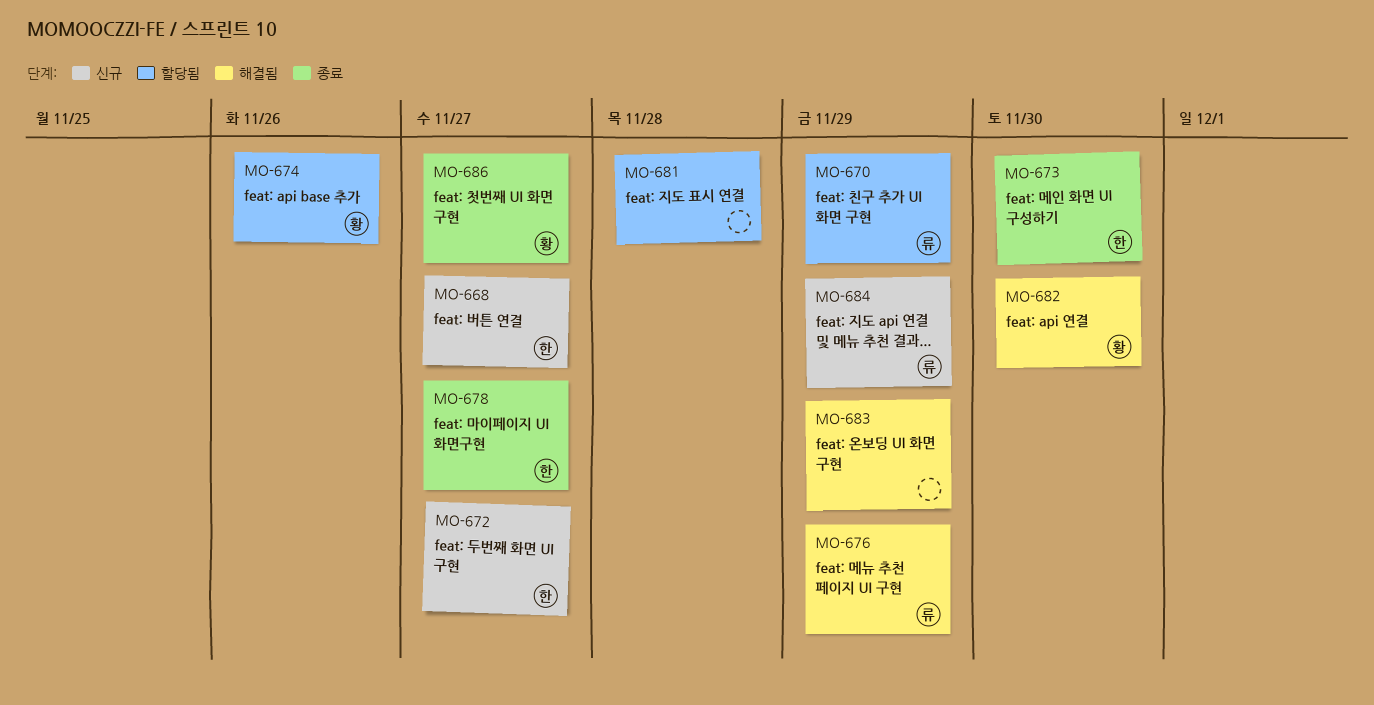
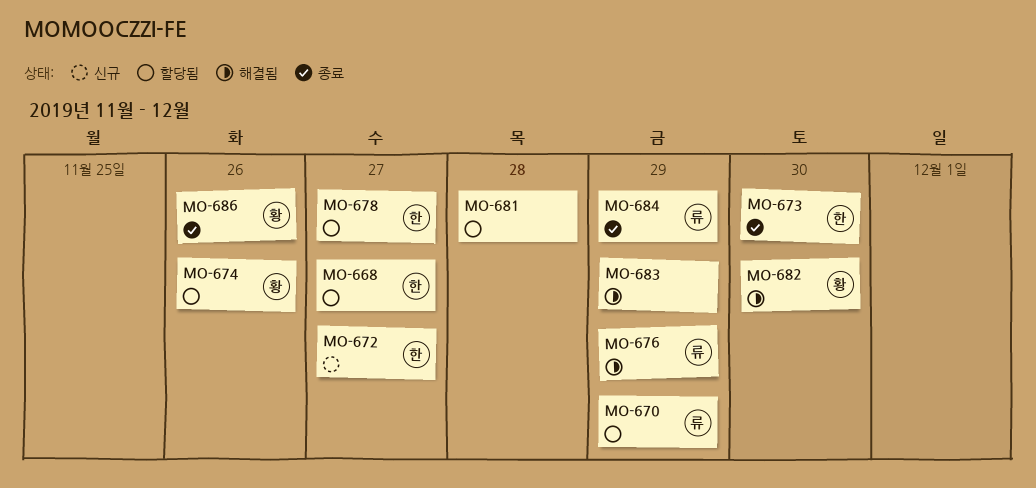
MO-668, status: 신규 -> 할당됨
MO-678, status: 종료 -> 할당됨
MO-684, status: 신규 -> 종료
MO-686, due: Nov 27 -> Nov 26

